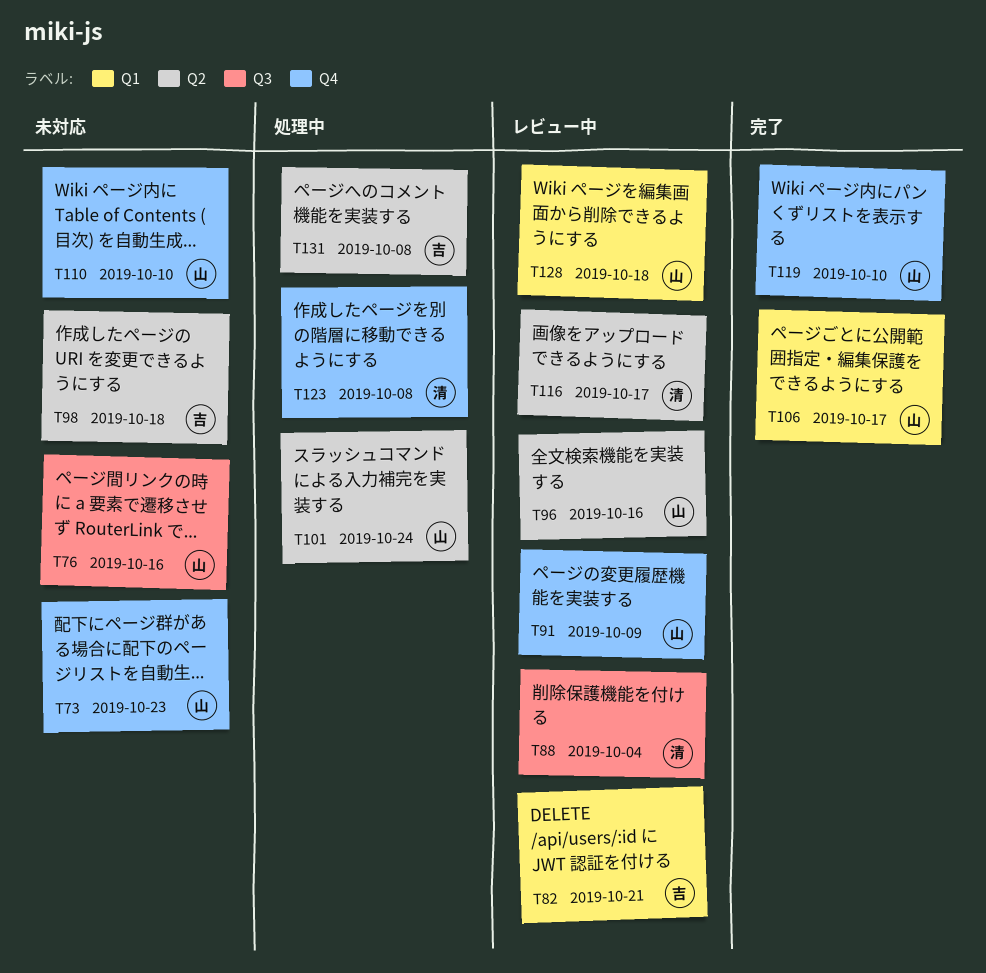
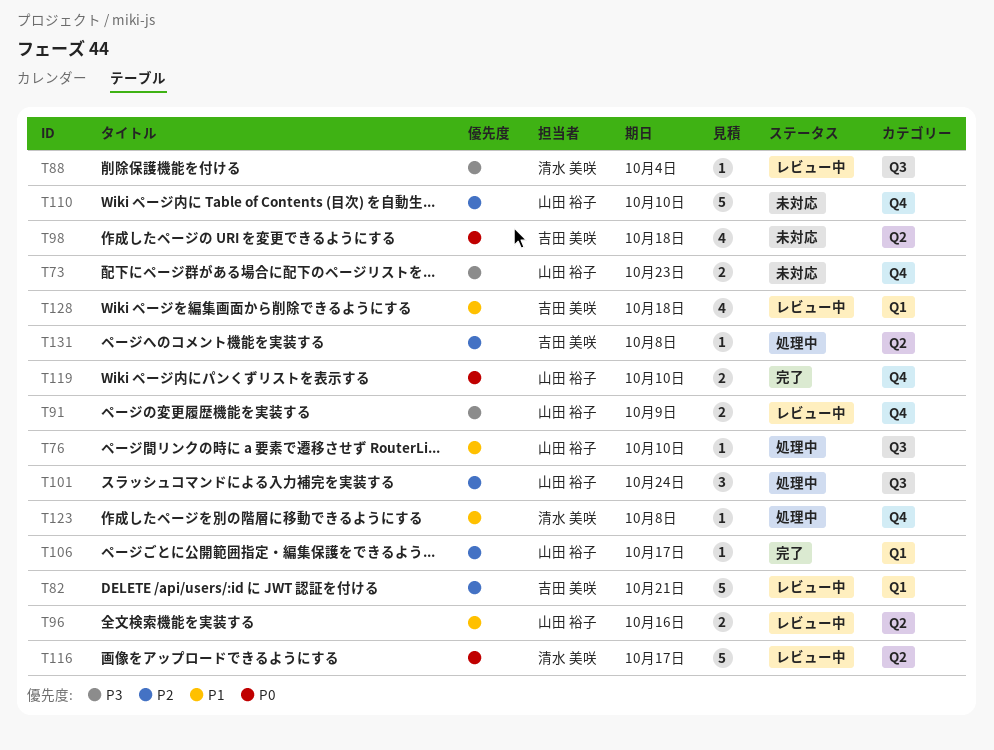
T76, status: 未対応 -> 処理中
T76, due: Oct 16 -> Oct 10
T101, label: Q2 -> Q3
T128, owner: 山田 裕子 -> 吉田 美咲

